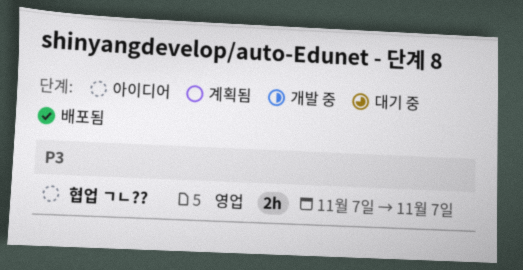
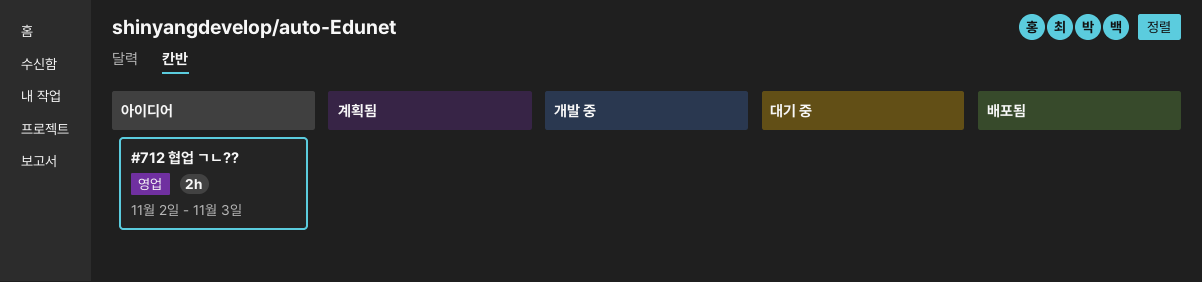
협업 ㄱㄴ??, start: Nov 7 -> Nov 2
협업 ㄱㄴ??, due: Nov 7 -> Nov 3

